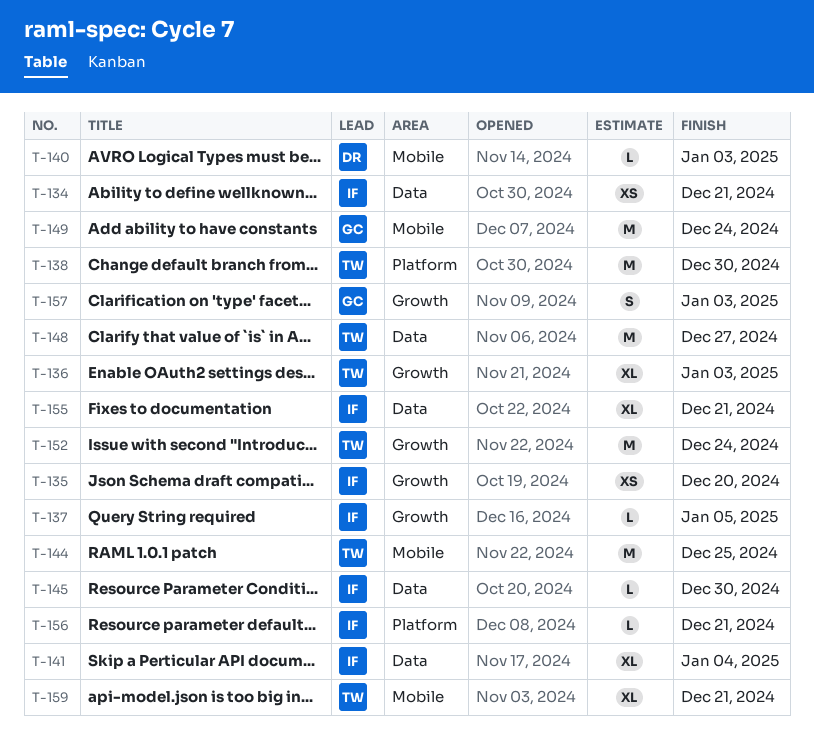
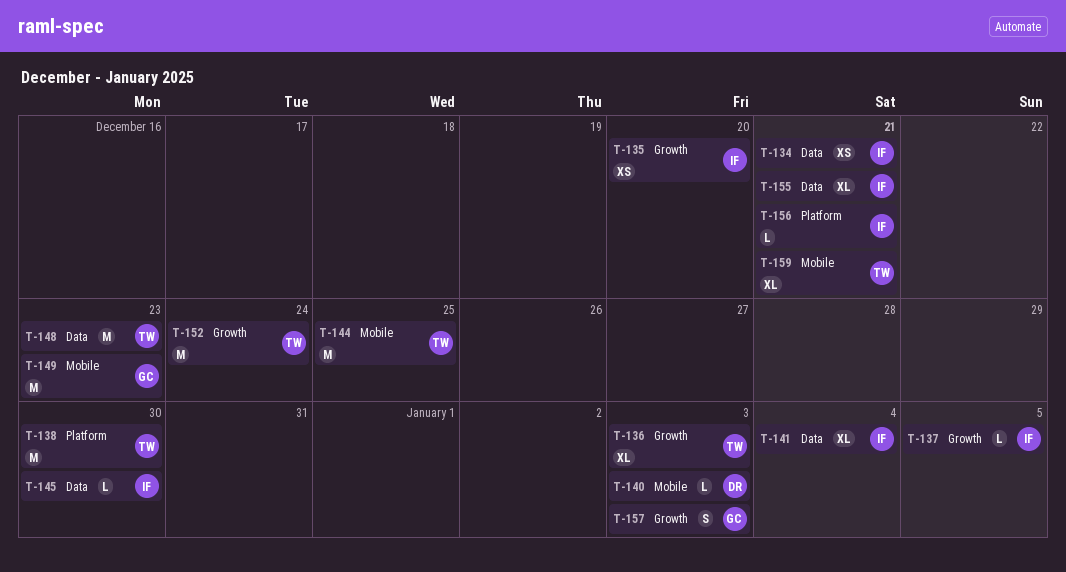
T-148, due: Dec 27 -> Dec 23
T-149, due: Dec 24 -> Dec 23

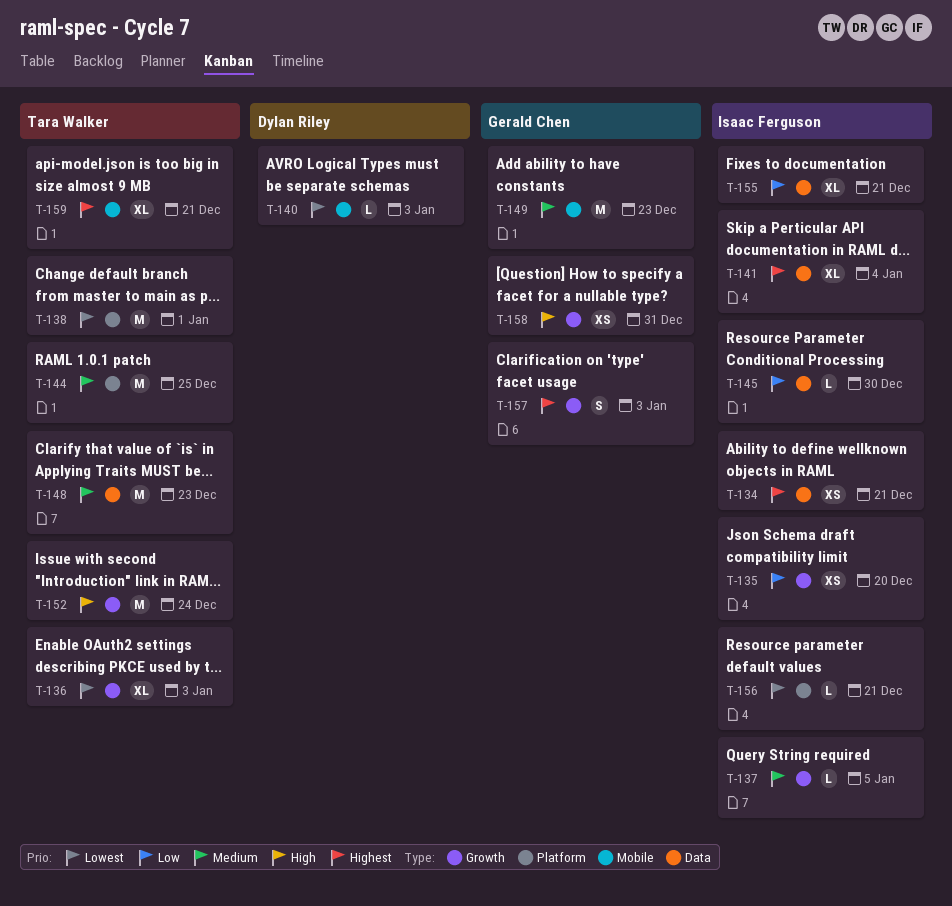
T-138, due: Dec 30 -> Jan 1
T-144, label: Mobile -> Platform
T-158: none -> present

